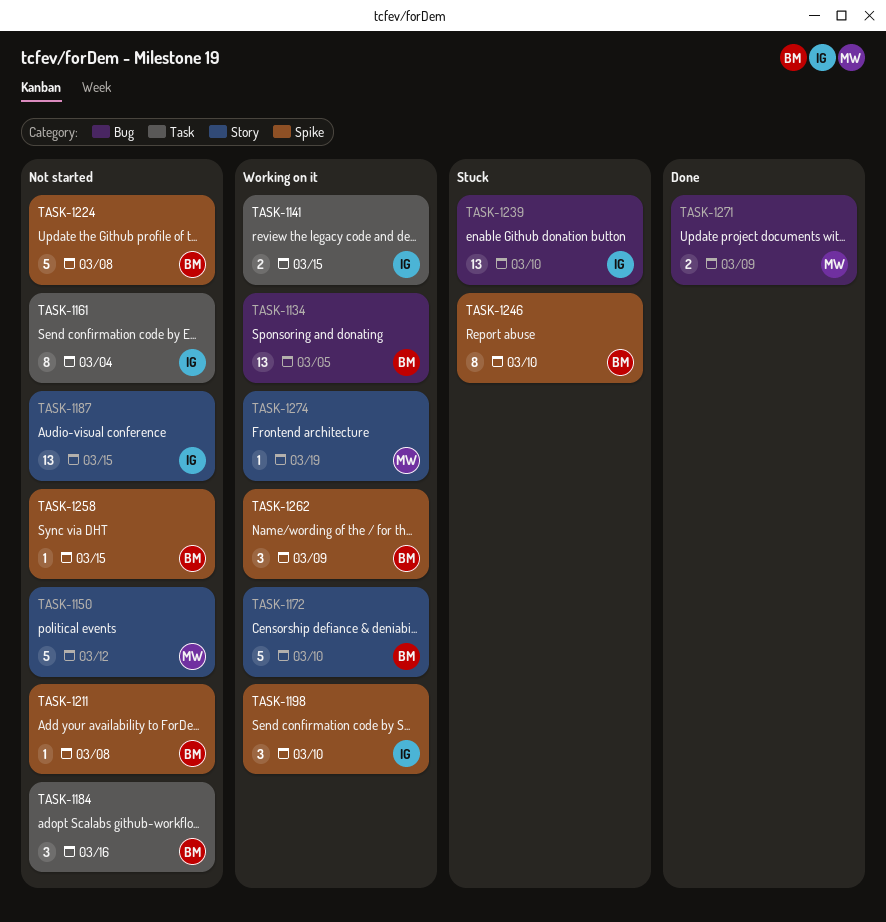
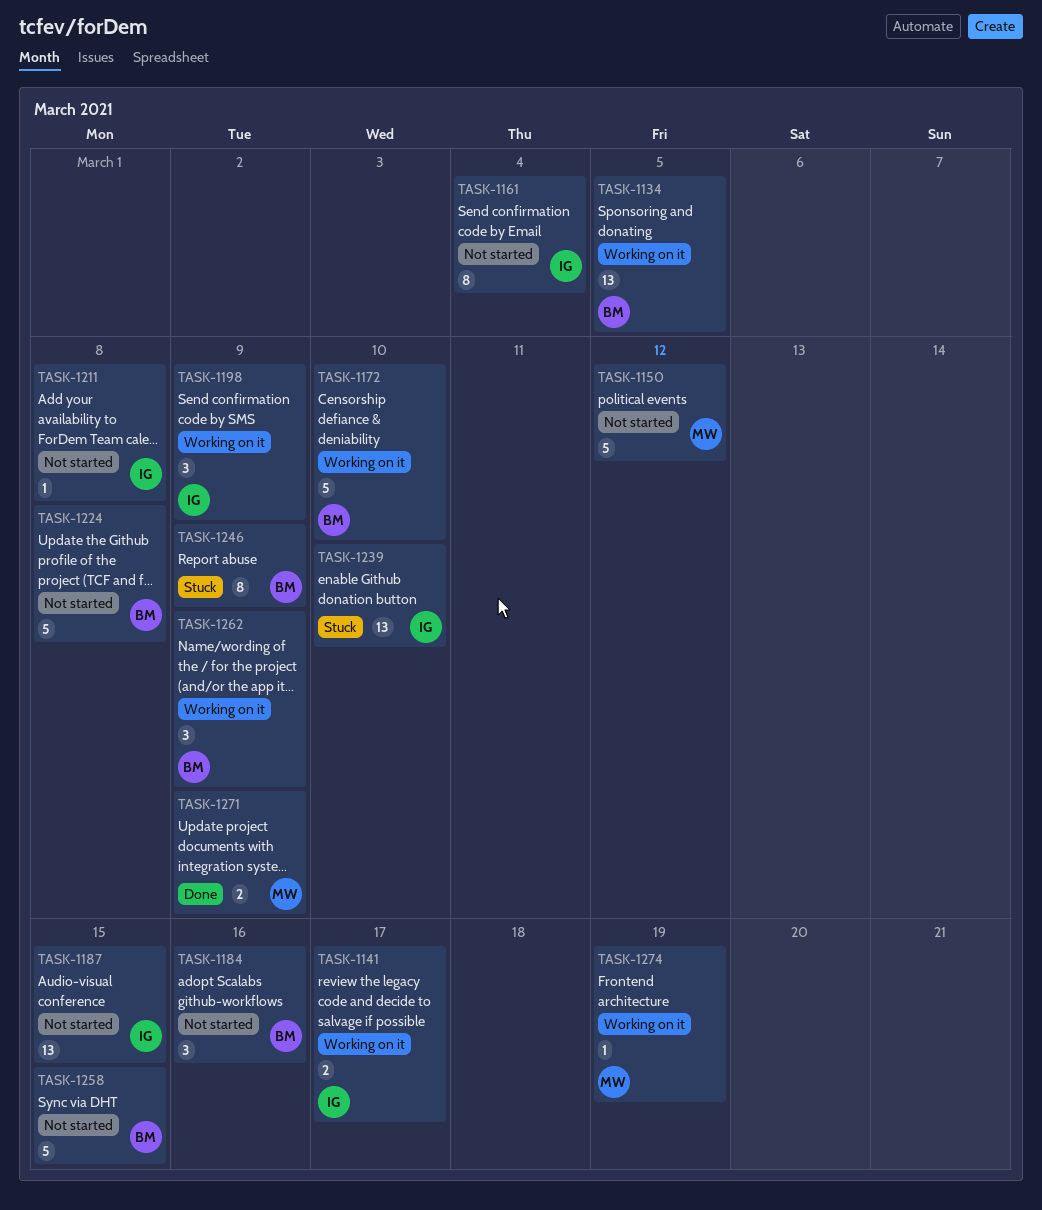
TASK-1141, due: Mar 15 -> Mar 17
TASK-1198, due: Mar 10 -> Mar 9
TASK-1211, owner: BM -> IG
TASK-1246, due: Mar 10 -> Mar 9
TASK-1258, estimate: 1 -> 5

